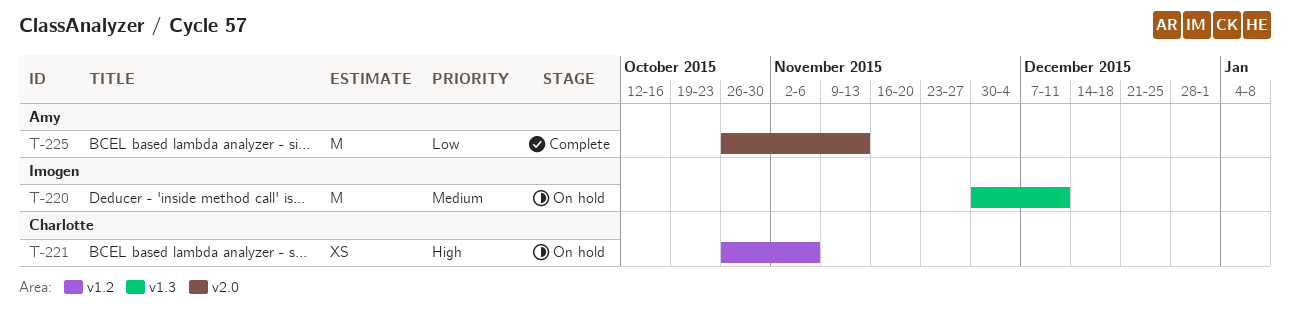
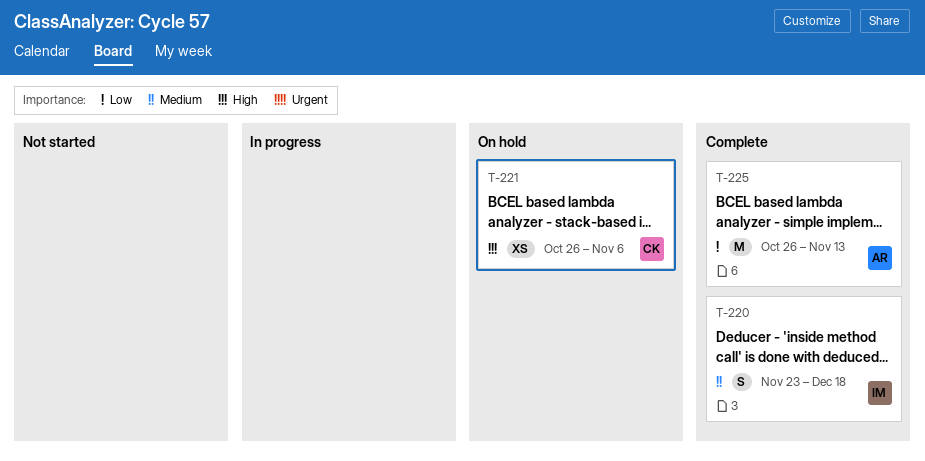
T-220, status: On hold -> Complete
T-220, estimate: M -> S
T-220, start: Nov 30 -> Nov 23
T-220, due: Dec 11 -> Dec 18

